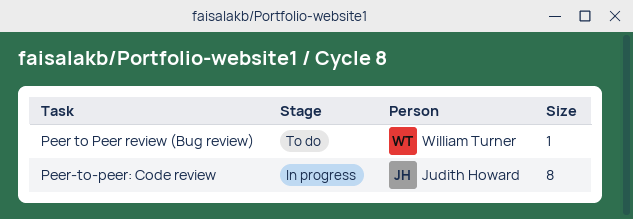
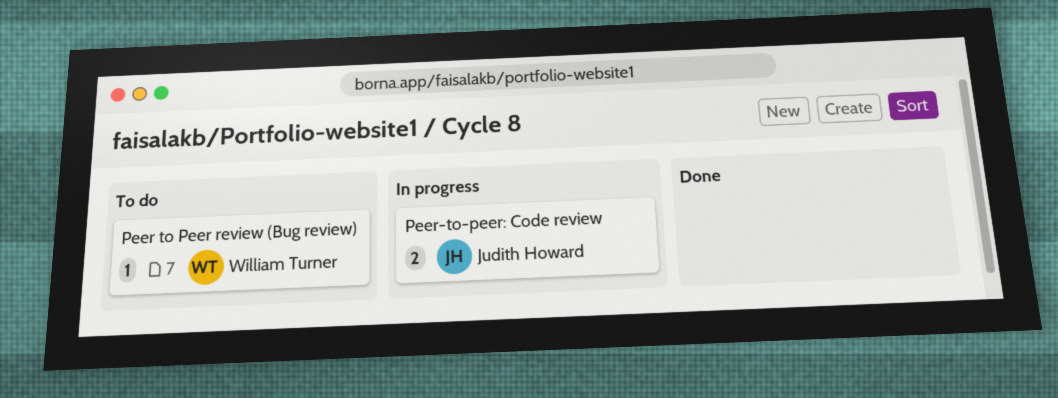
Peer-to-peer: Code review, estimate: 8 -> 2

